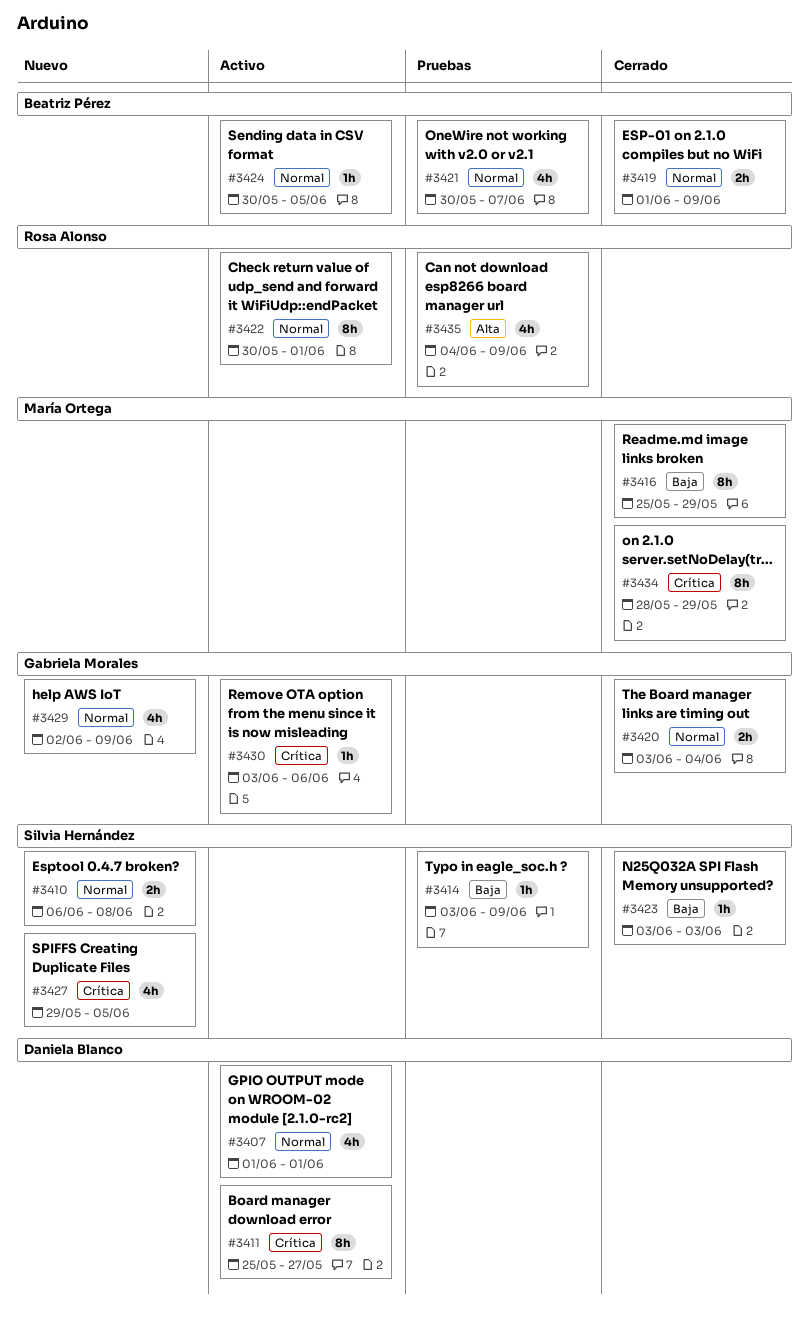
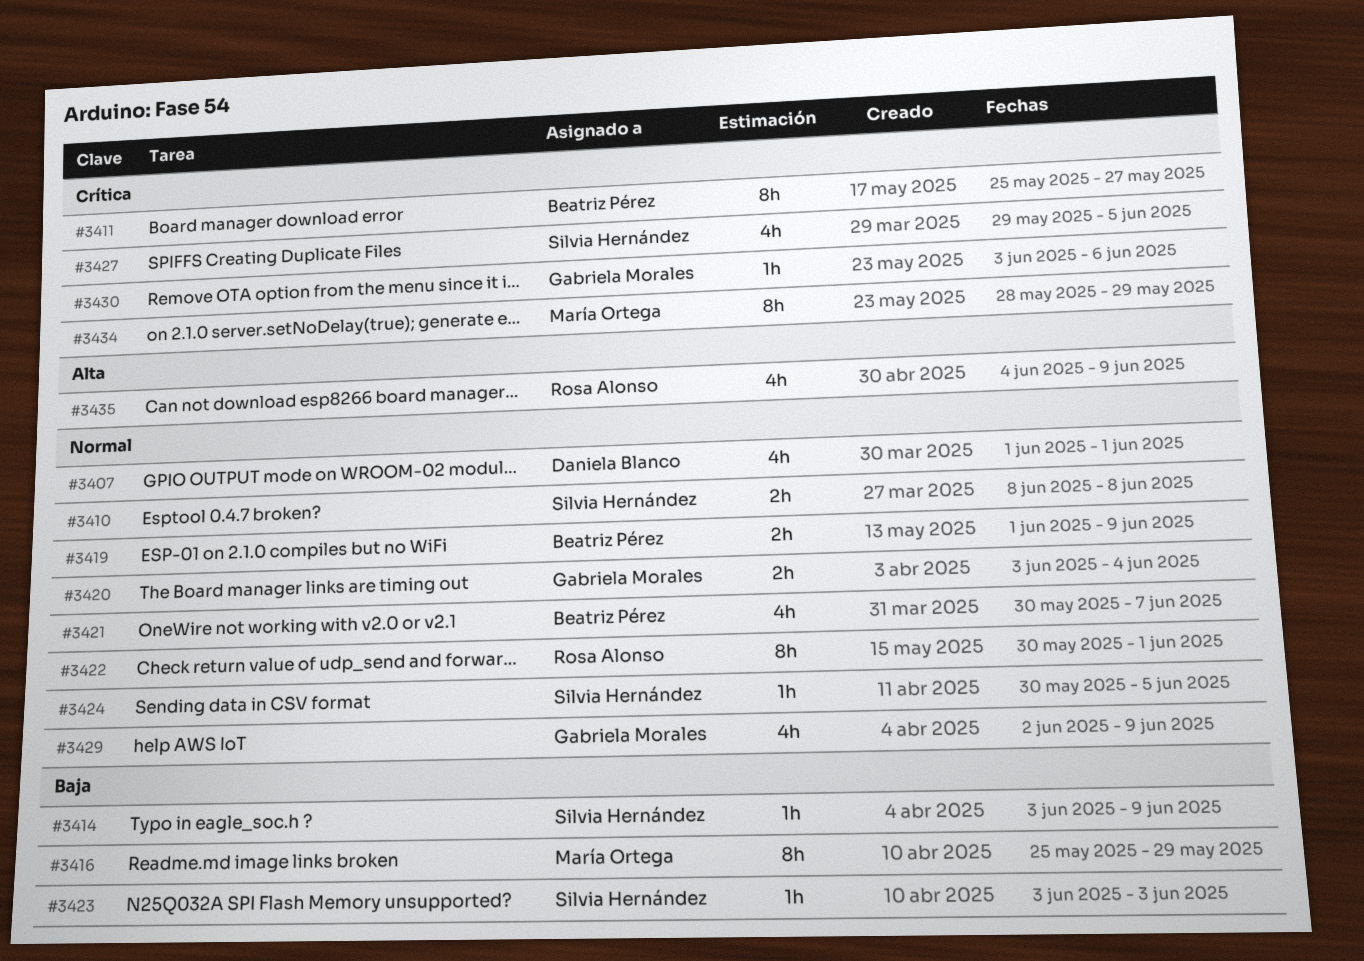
#3410, start: Jun 6 -> Jun 8
#3411, owner: Daniela Blanco -> Beatriz Pérez
#3424, owner: Beatriz Pérez -> Silvia Hernández

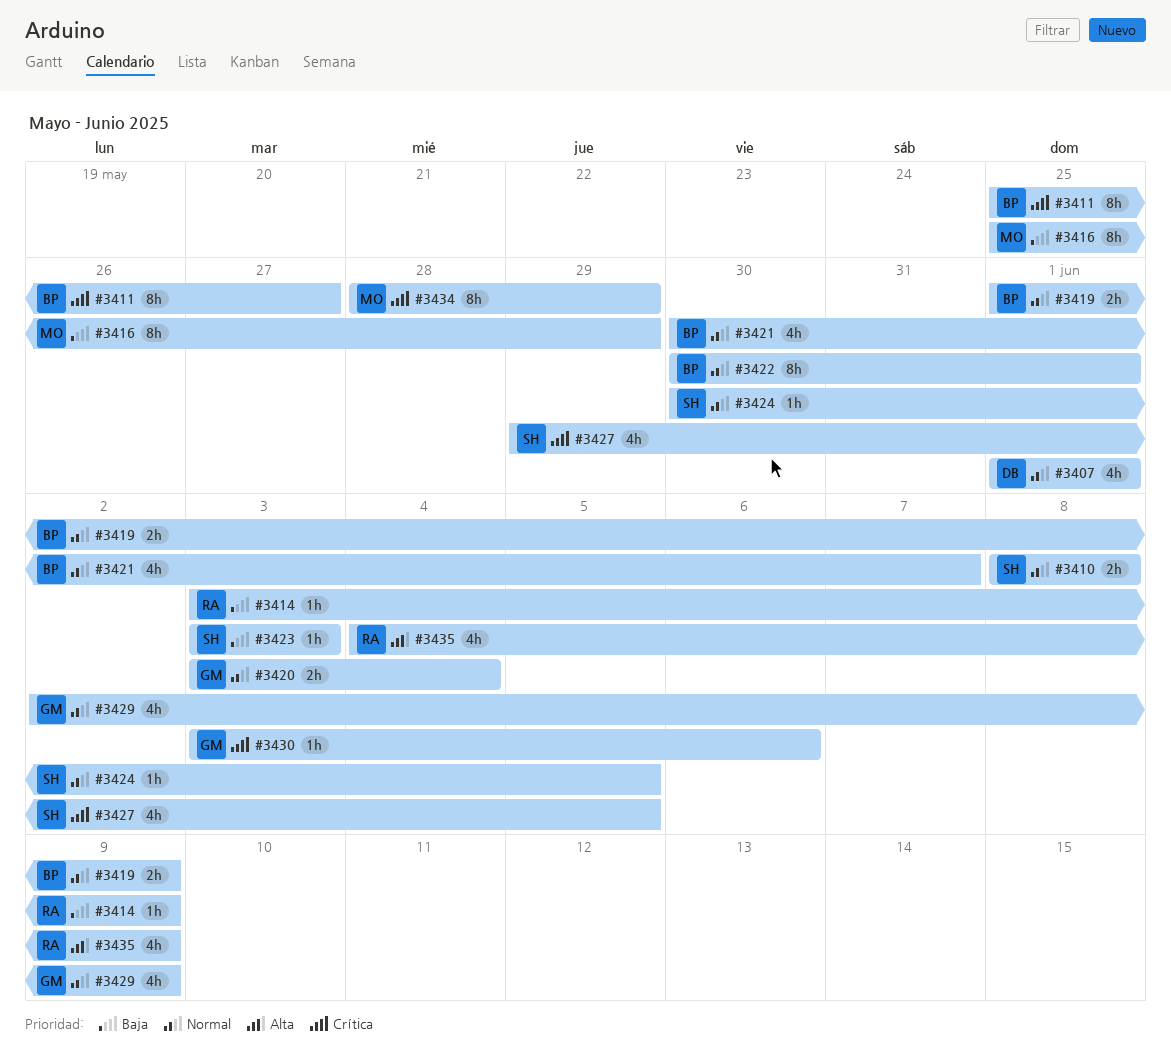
#3414, owner: Silvia Hernández -> Rosa Alonso
#3422, owner: Rosa Alonso -> Beatriz Pérez

